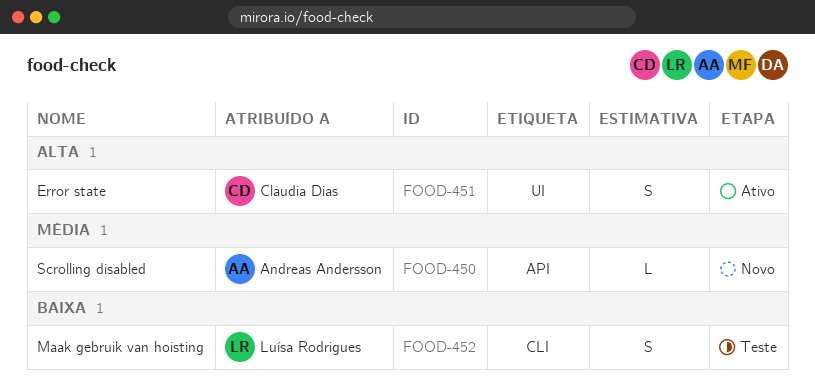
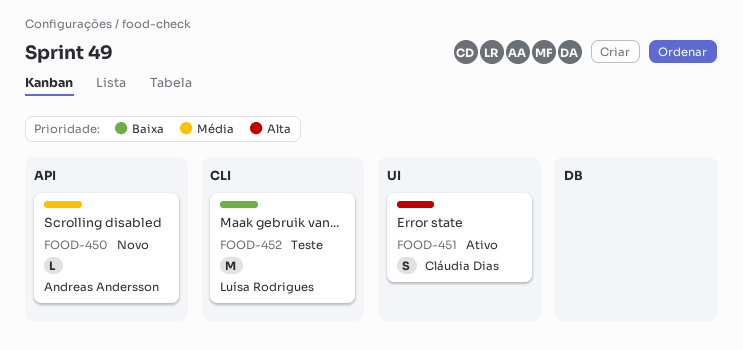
FOOD-452, estimate: S -> M

